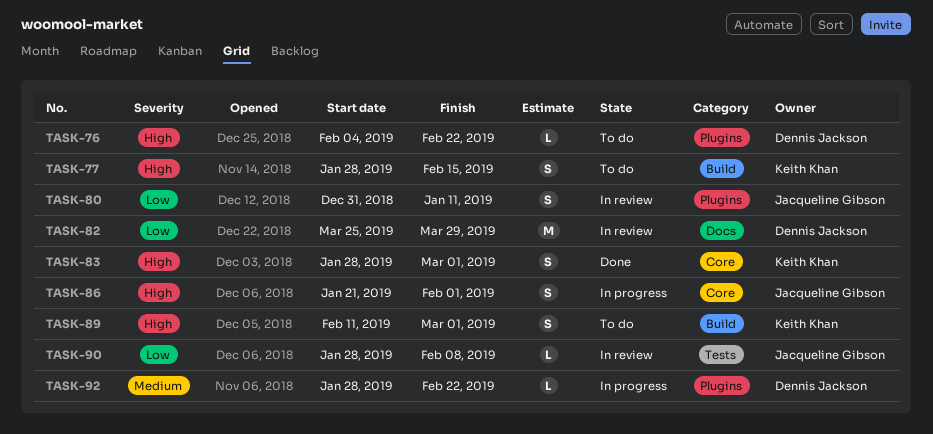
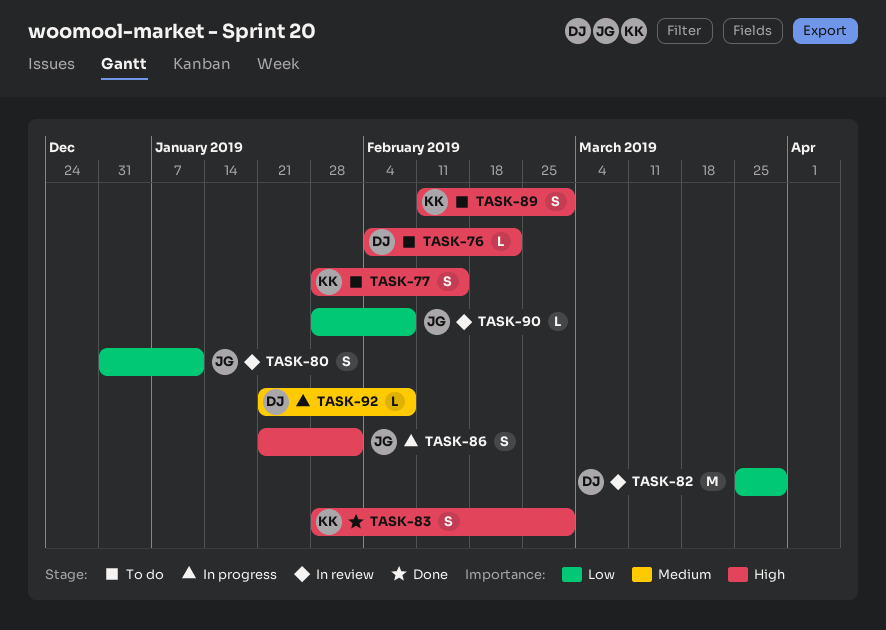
TASK-92, start: Jan 28 -> Jan 21
TASK-92, due: Feb 22 -> Feb 8

